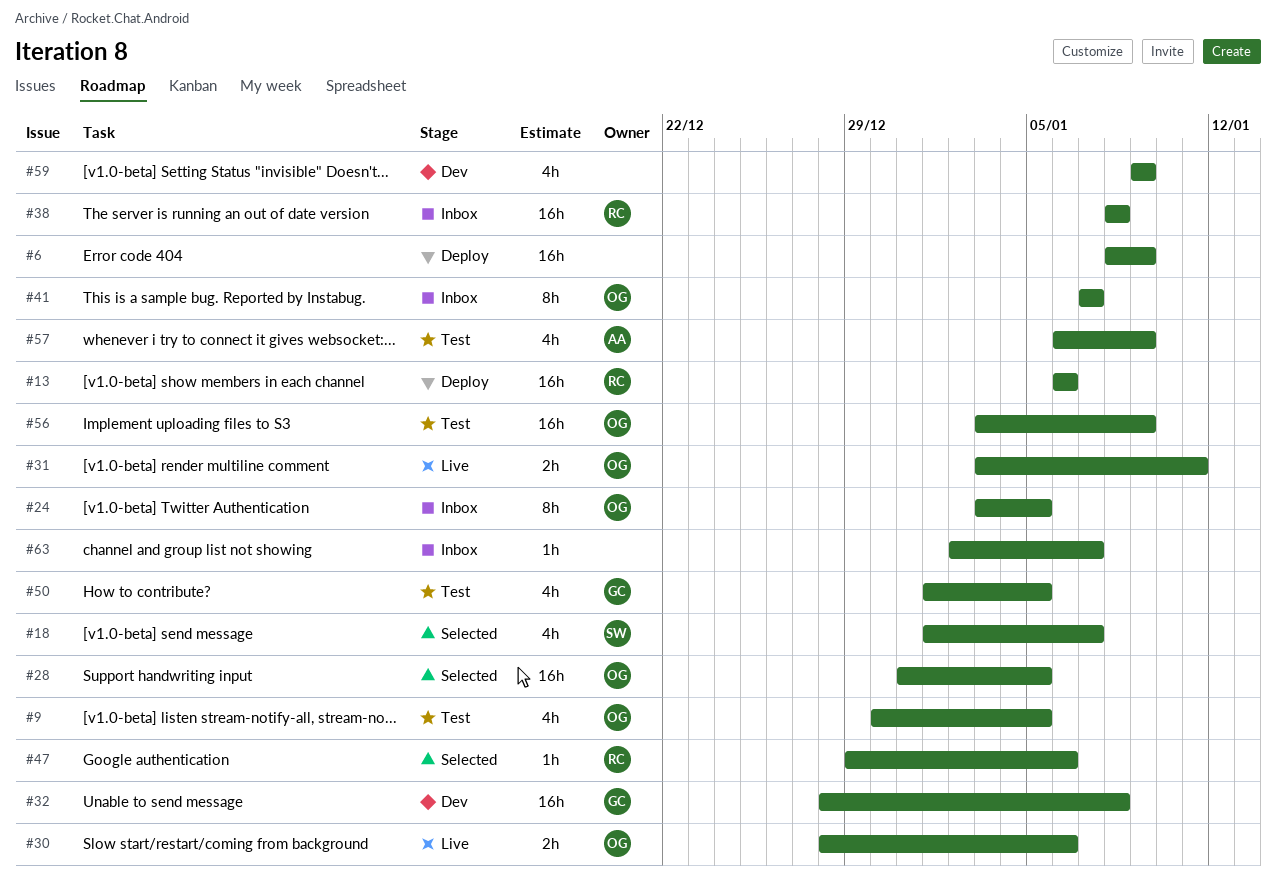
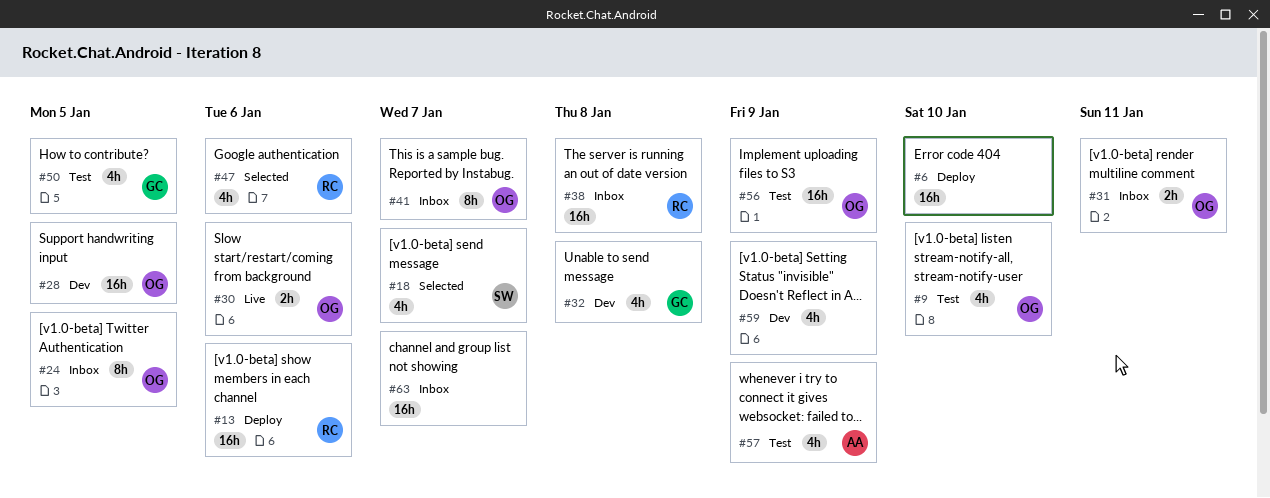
#6, due: Jan 9 -> Jan 10
#9, due: Jan 5 -> Jan 10
#28, status: Selected -> Dev
#31, status: Live -> Inbox
#32, estimate: 16h -> 4h
#47, estimate: 1h -> 4h
#63, estimate: 1h -> 16h

